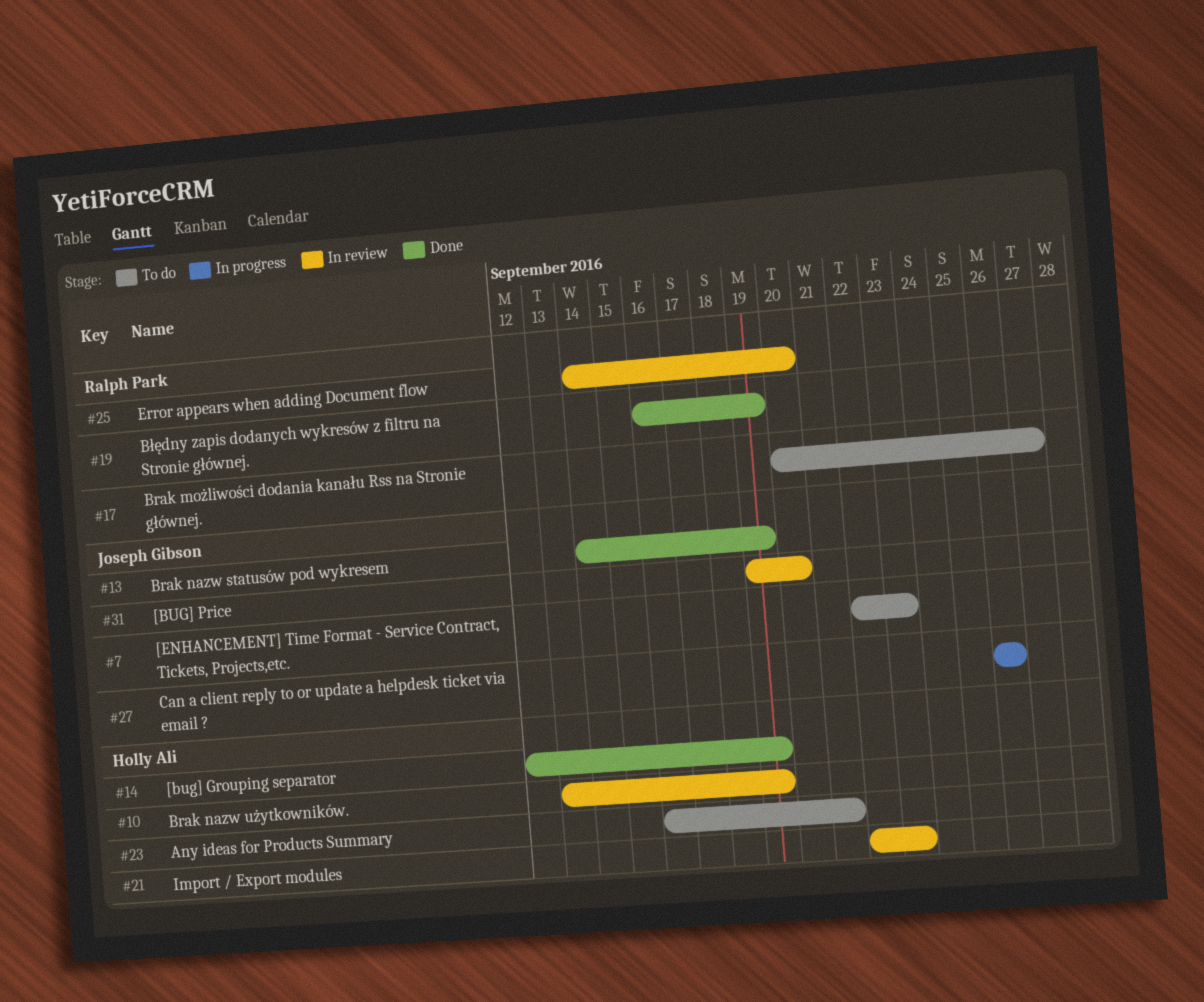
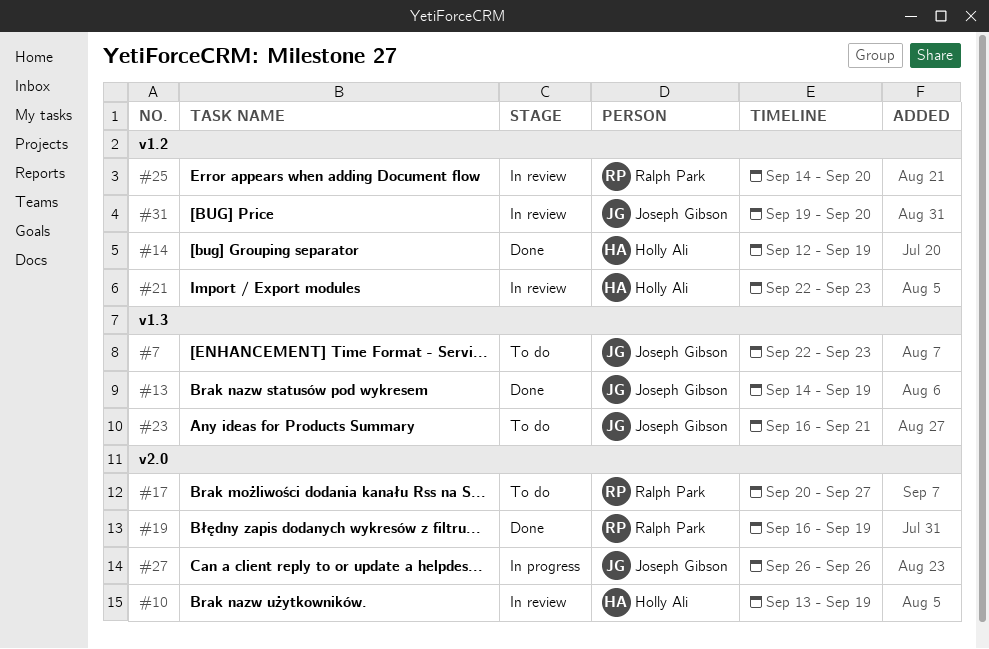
#23, owner: Holly Ali -> Joseph Gibson

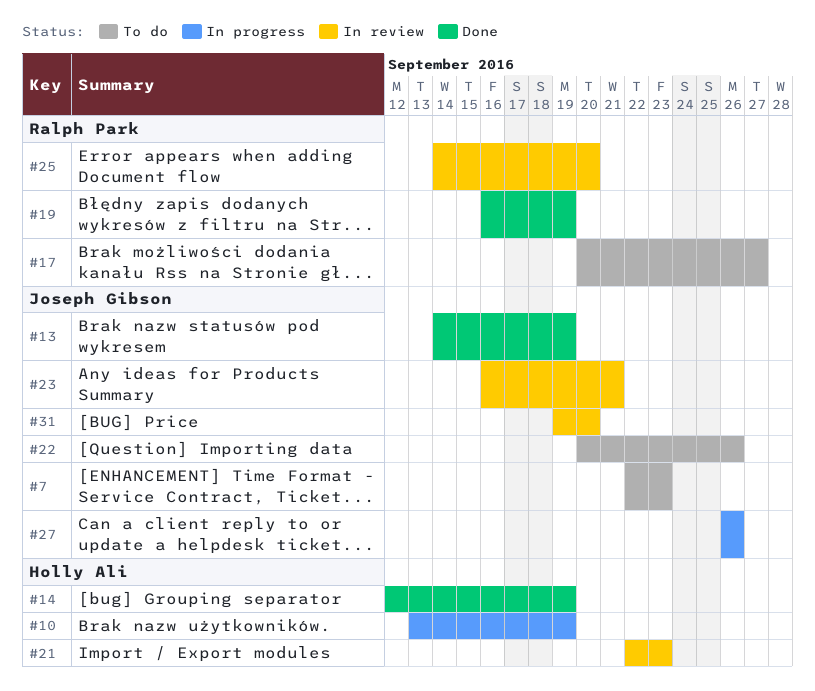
#10, status: In review -> In progress
#22: none -> present
#23, status: To do -> In review

